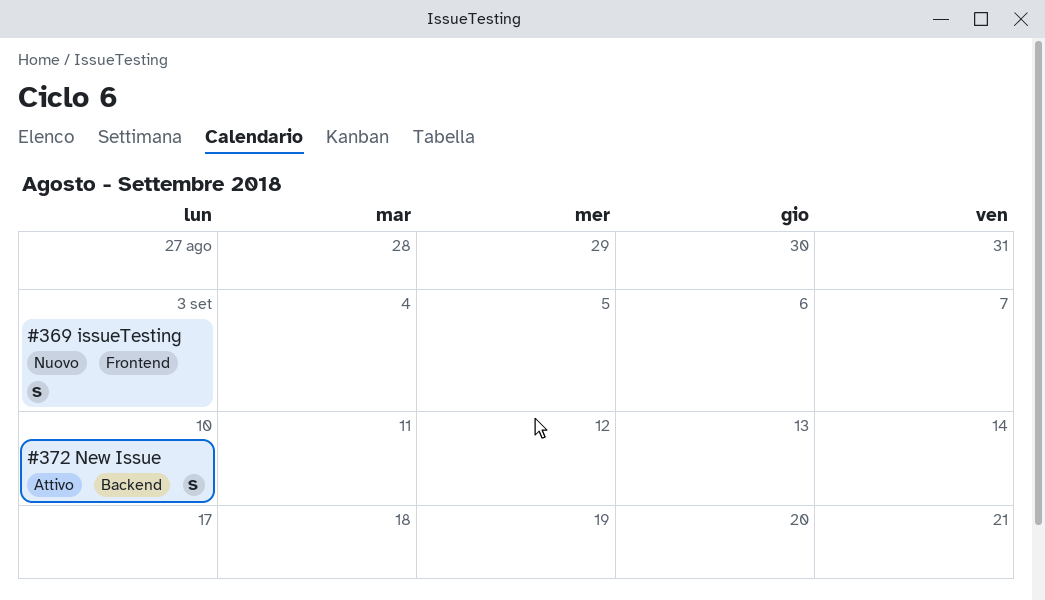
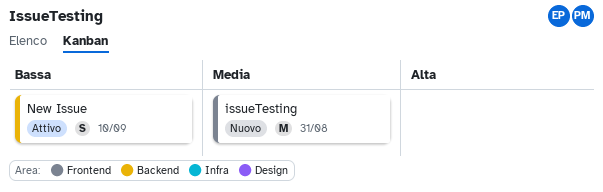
issueTesting, estimate: S -> M
issueTesting, due: Sep 3 -> Aug 31

